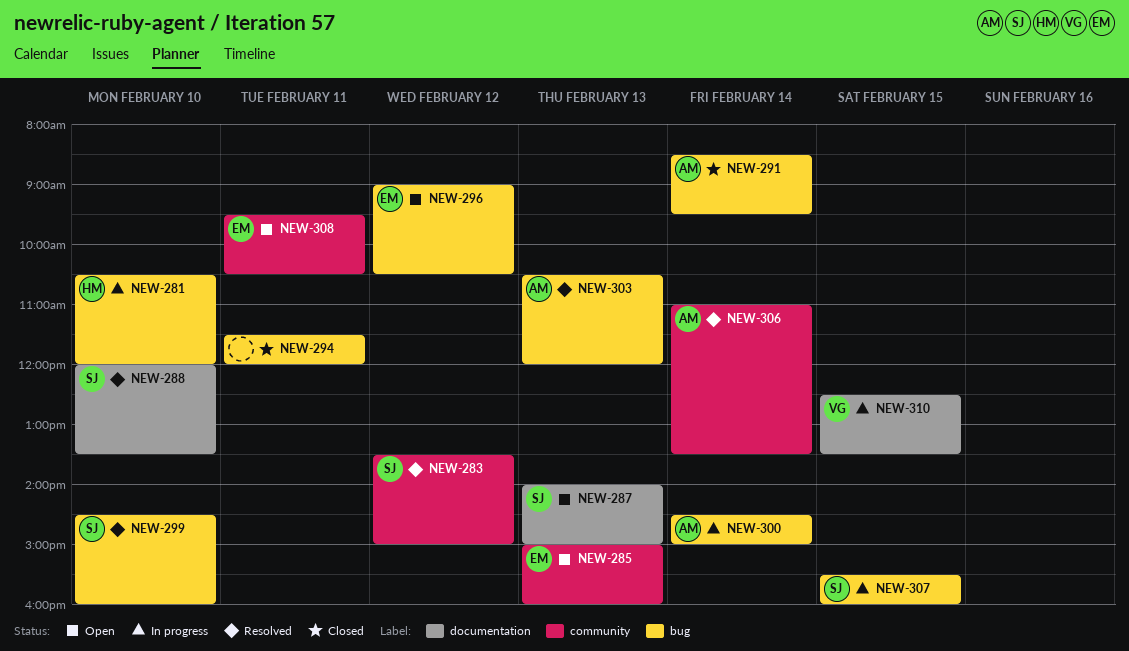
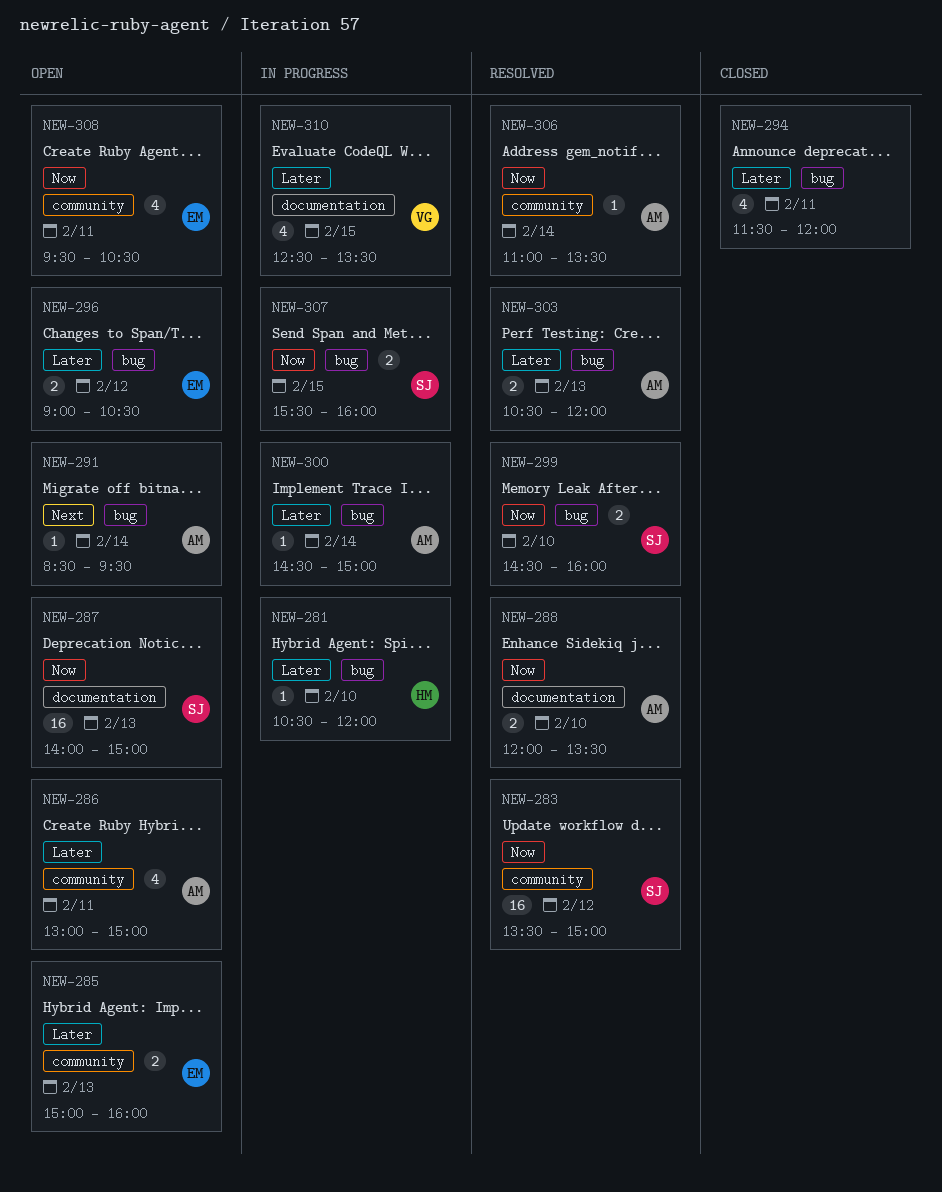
NEW-286: none -> present
NEW-288, owner: SJ -> AM
NEW-291, status: Closed -> Open

